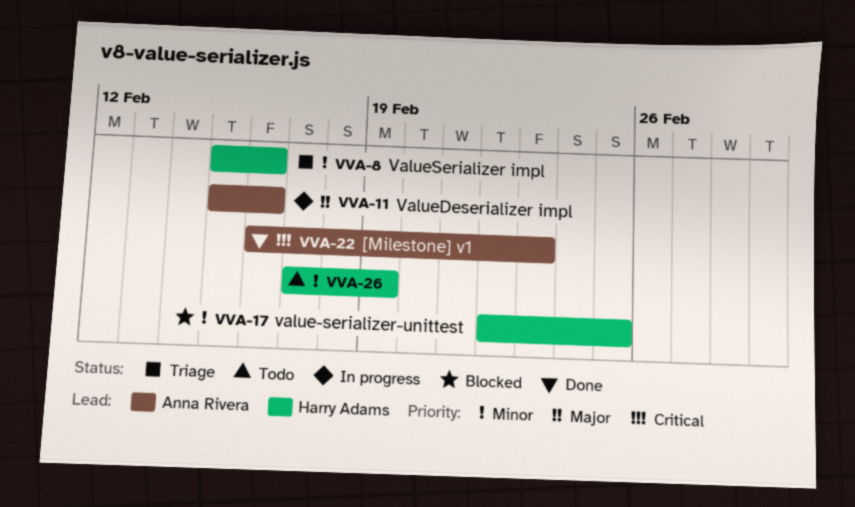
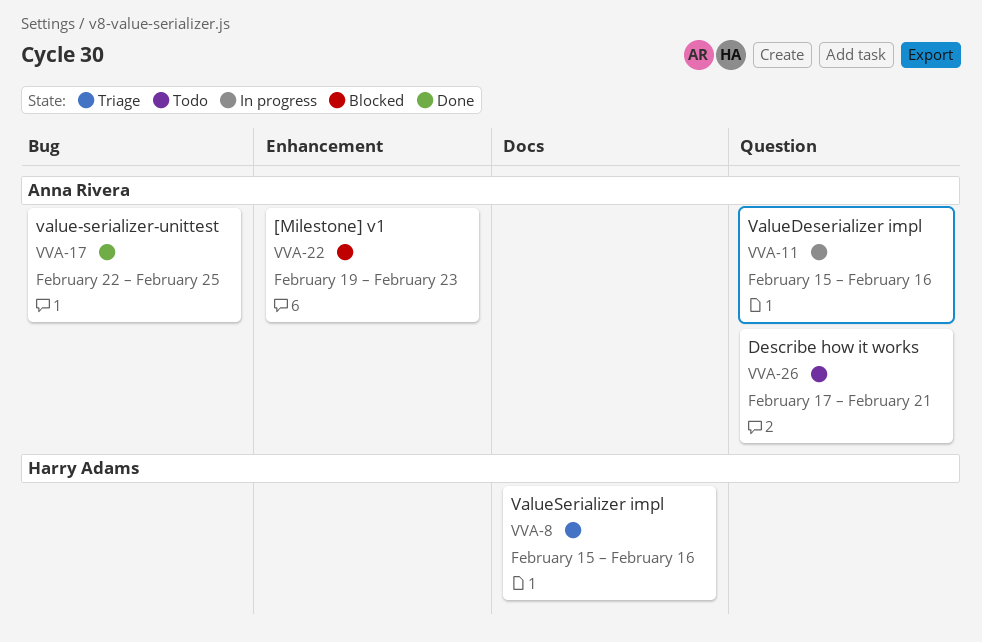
VVA-17, status: Blocked -> Done
VVA-17, owner: Harry Adams -> Anna Rivera
VVA-22, status: Done -> Blocked
VVA-22, start: Feb 16 -> Feb 19
VVA-26, owner: Harry Adams -> Anna Rivera
VVA-26, due: Feb 19 -> Feb 21

